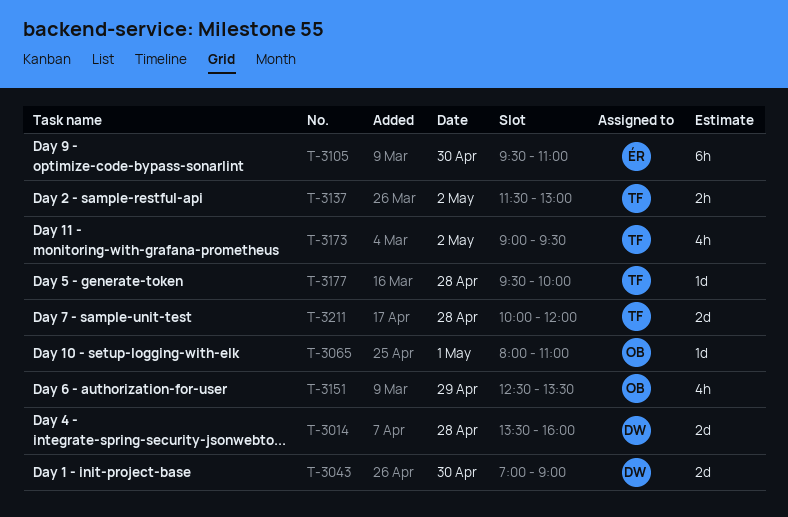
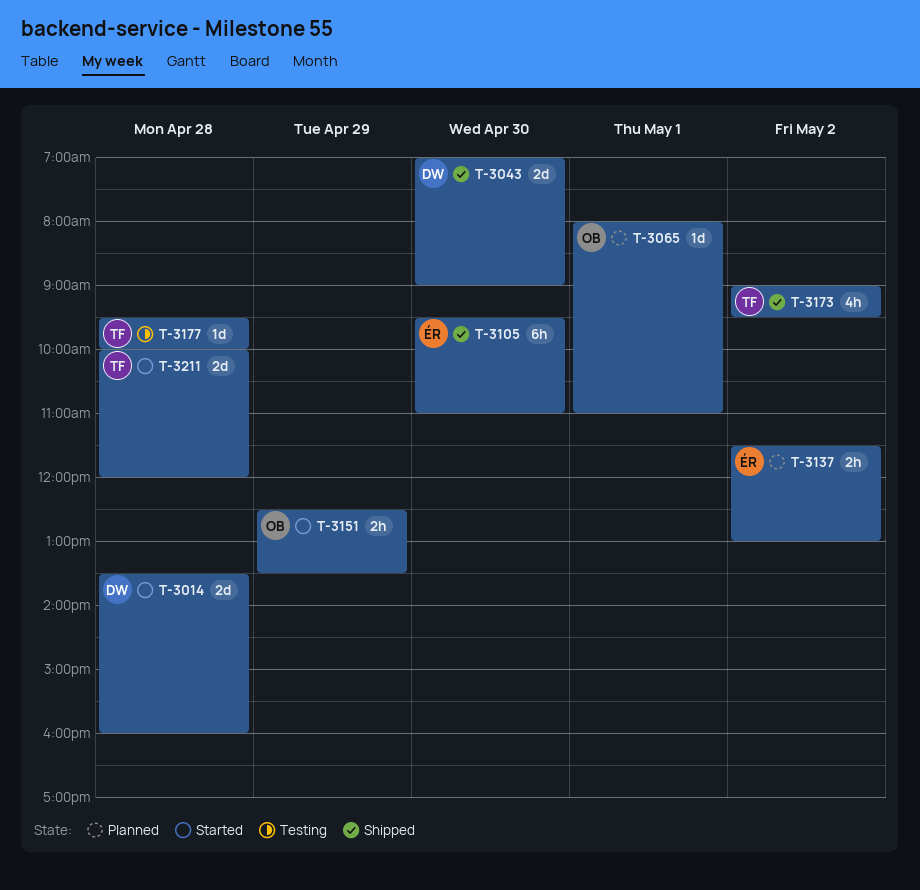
T-3137, owner: TF -> ÉR
T-3151, estimate: 4h -> 2h

